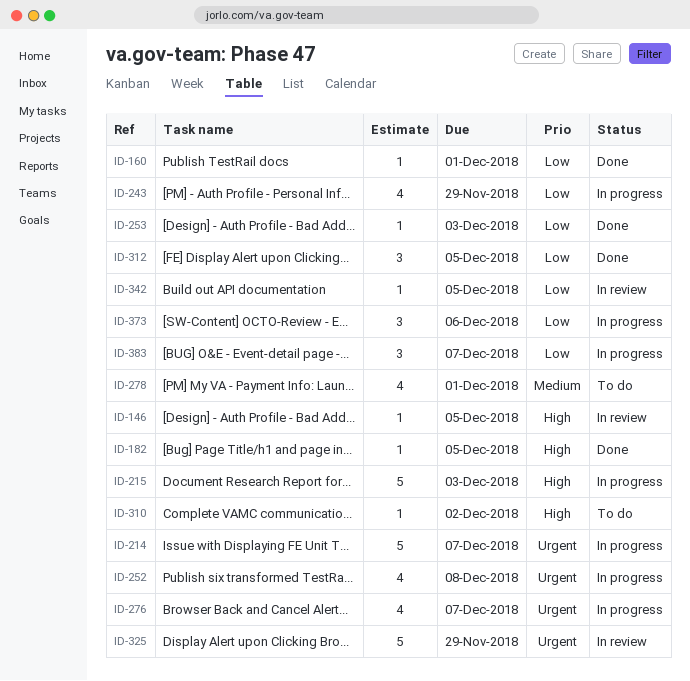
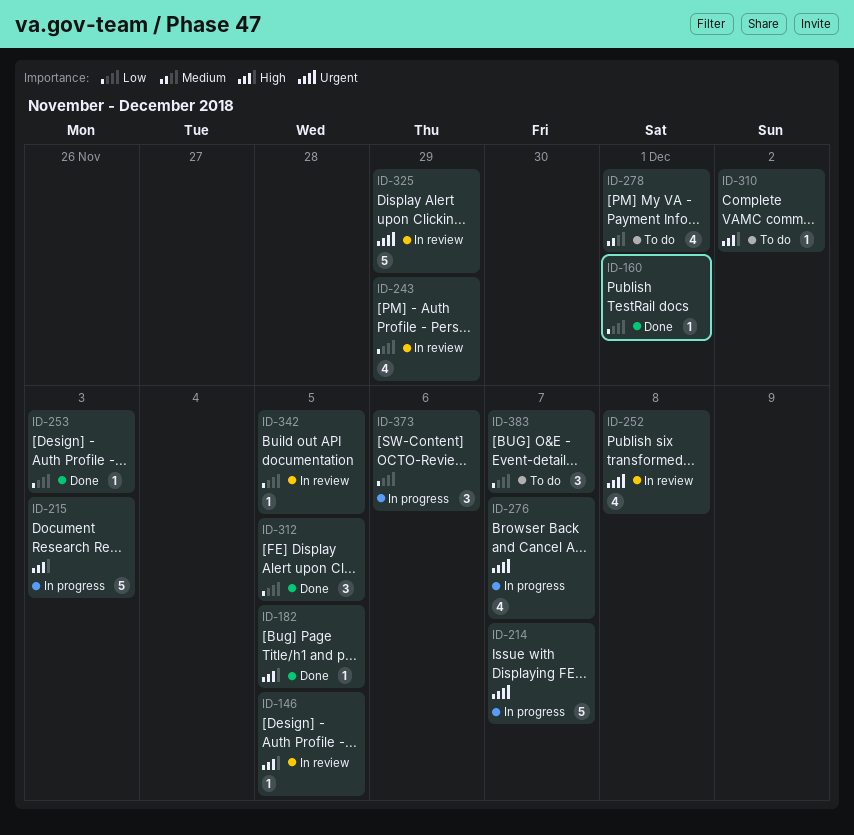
ID-243, status: In progress -> In review
ID-252, status: In progress -> In review
ID-383, status: In progress -> To do

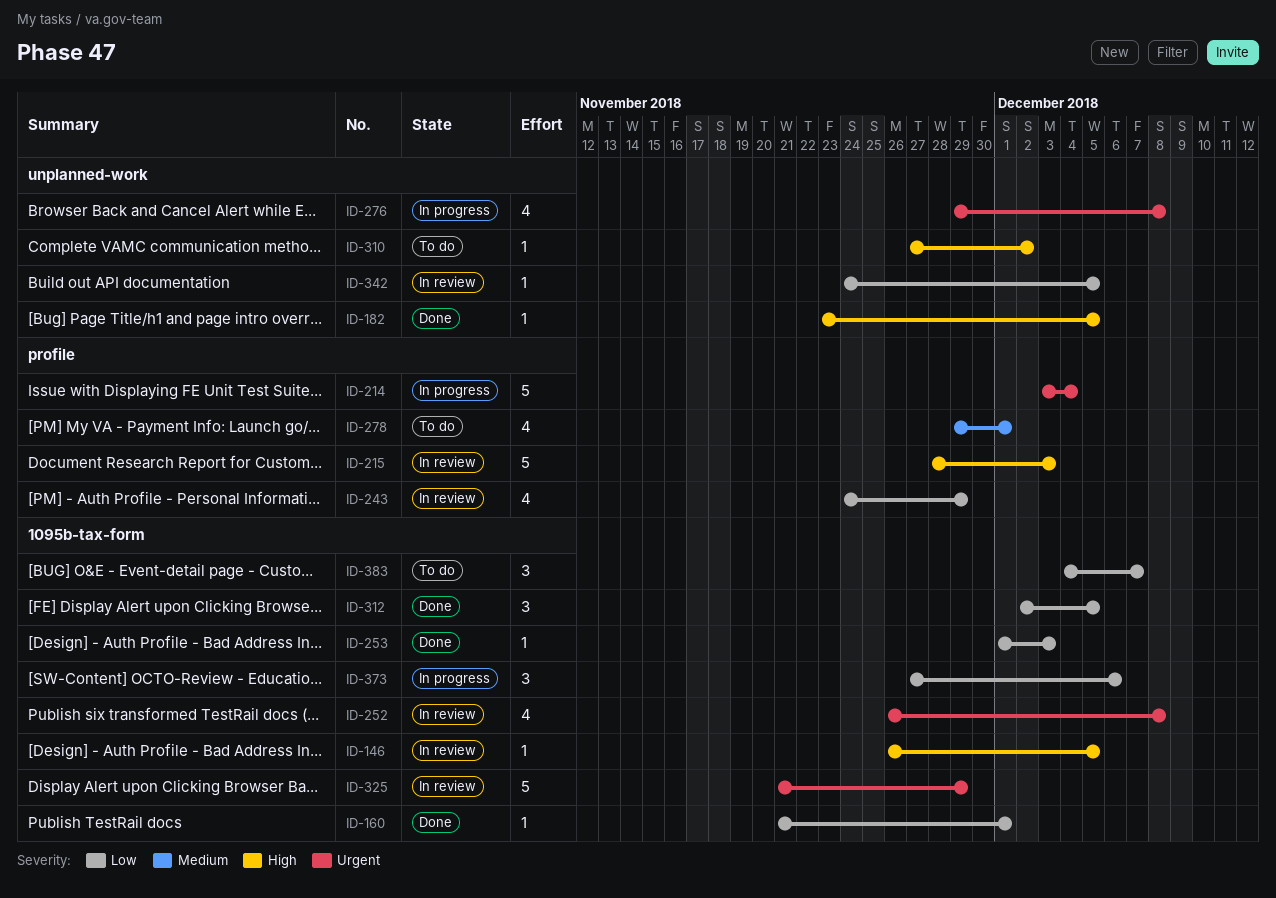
ID-214, due: Dec 7 -> Dec 4
ID-215, status: In progress -> In review
ID-276, due: Dec 7 -> Dec 8

